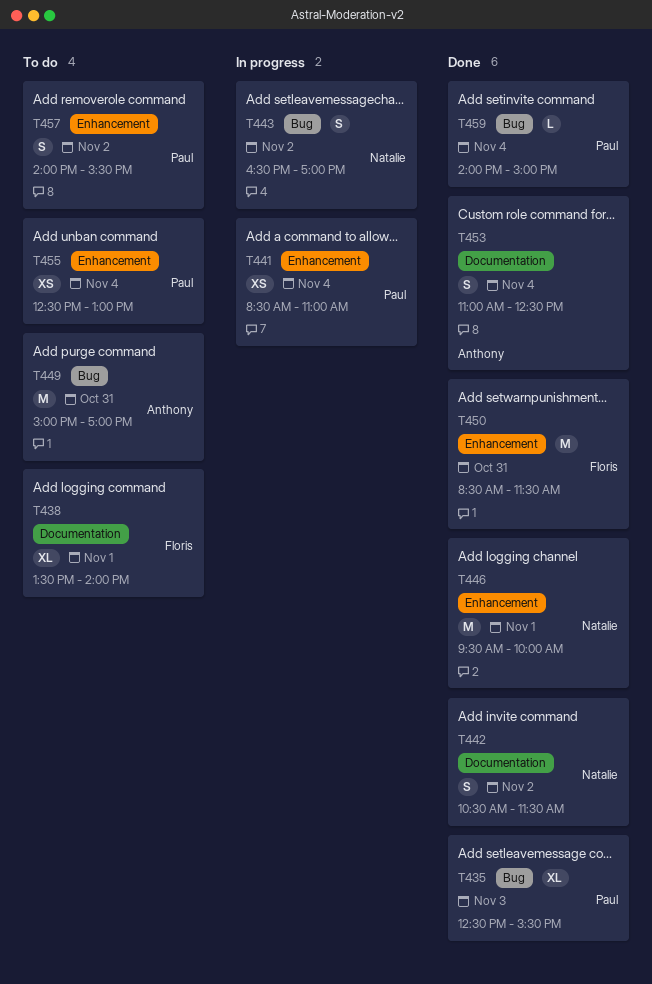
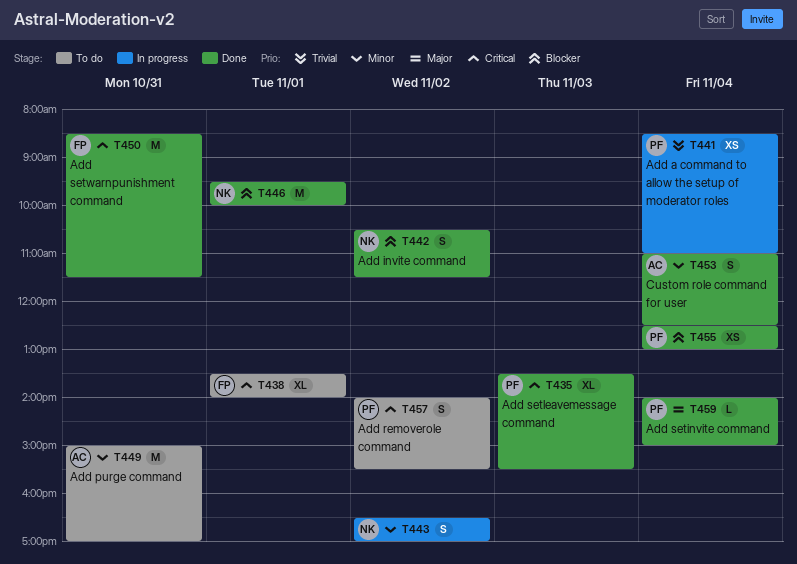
T435, begins: 12:30 -> 13:30
T455, status: To do -> Done

